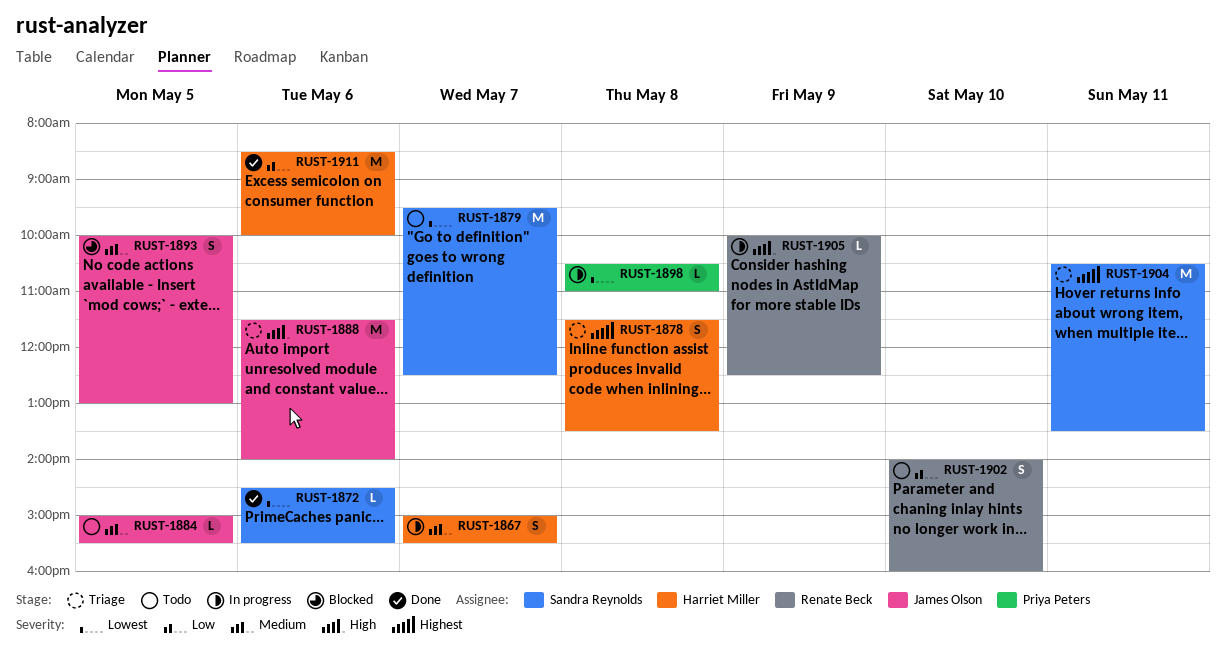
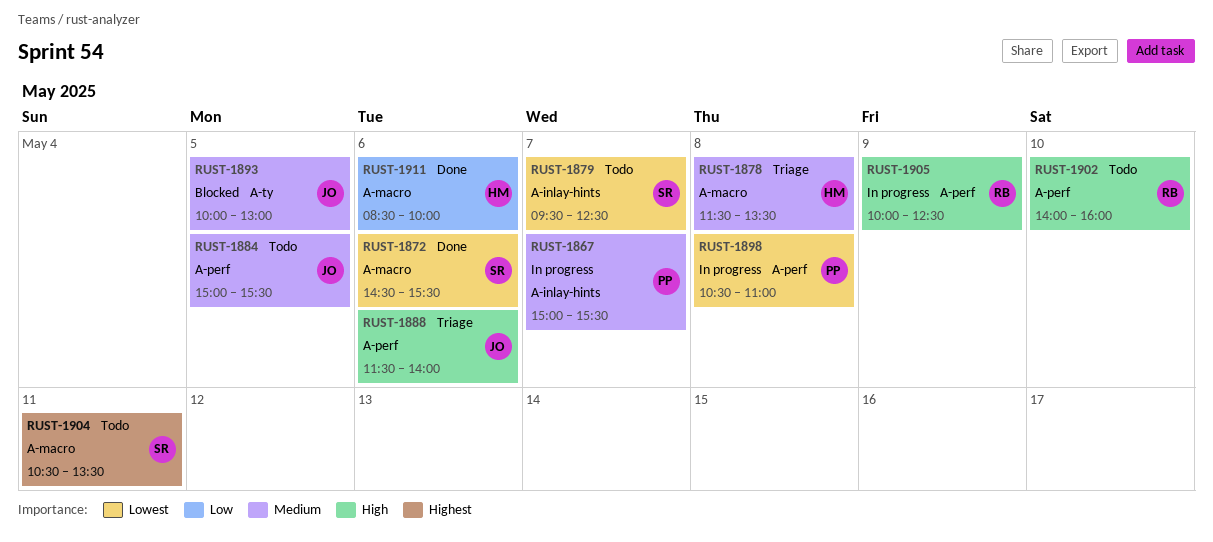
RUST-1867, owner: Harriet Miller -> Priya Peters
RUST-1878, priority: Highest -> Medium
RUST-1902, priority: Low -> High
RUST-1904, status: Triage -> Todo

